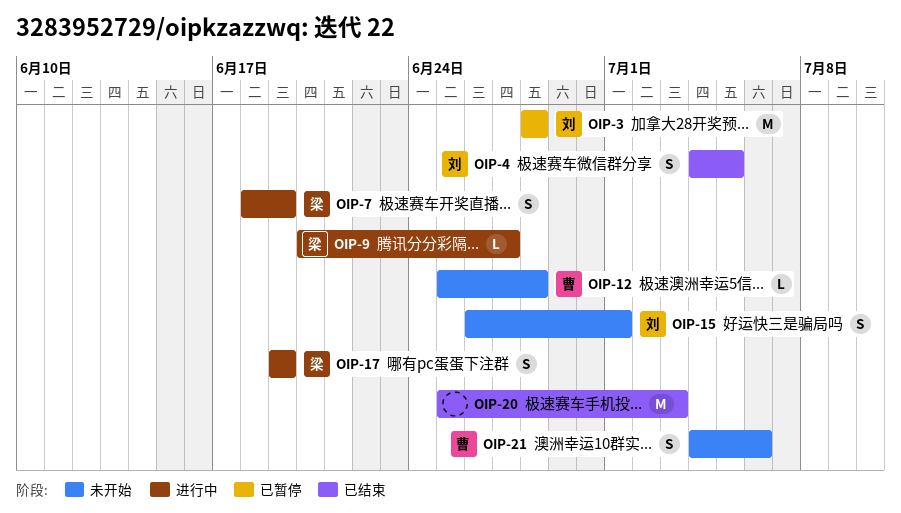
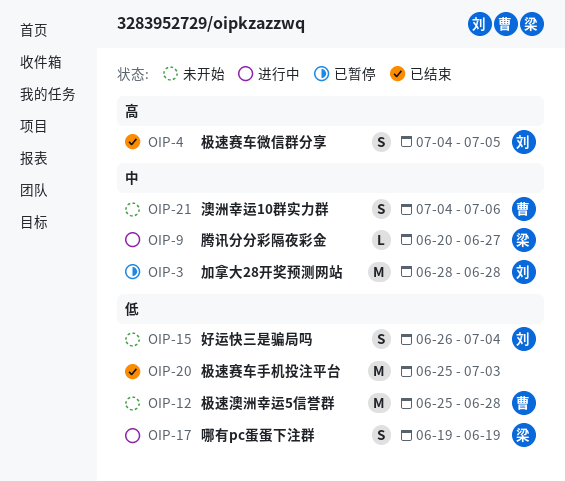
OIP-7: present -> none
OIP-12, estimate: L -> M
OIP-15, due: Jul 1 -> Jul 4

